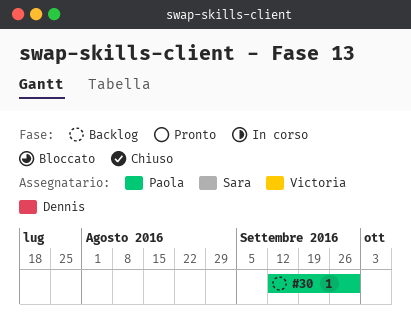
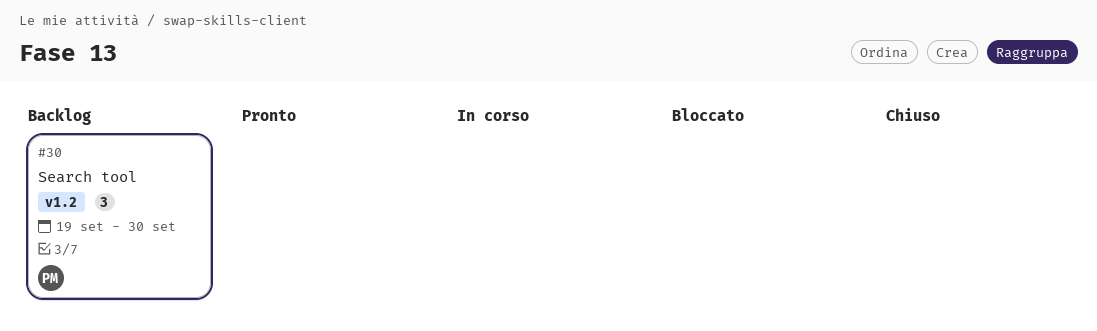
#30, estimate: 1 -> 3
#30, start: Sep 12 -> Sep 19

